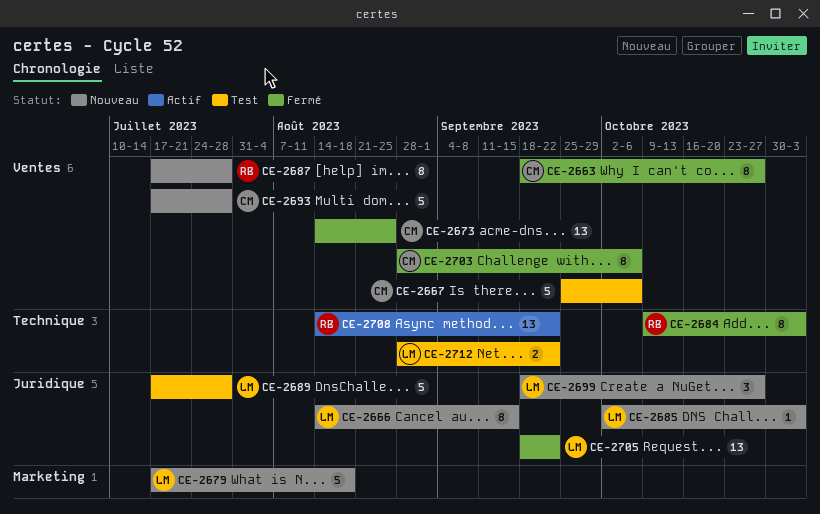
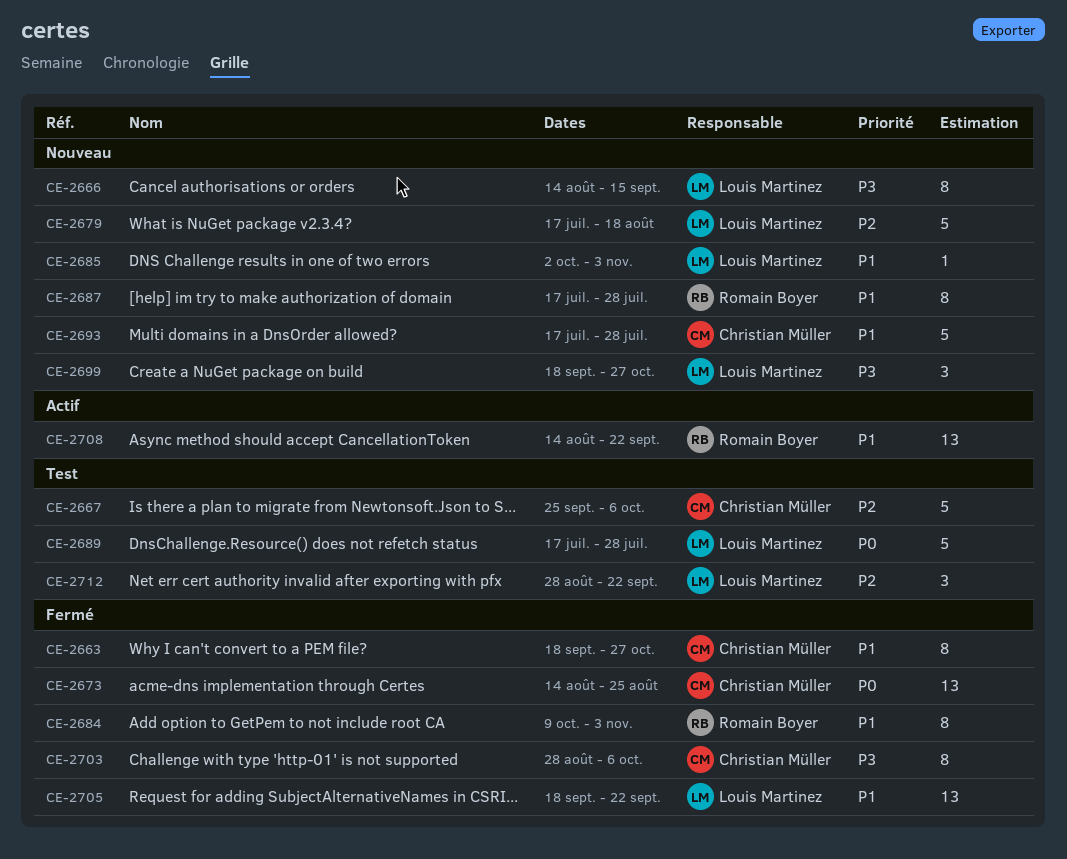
CE-2712, estimate: 2 -> 3

